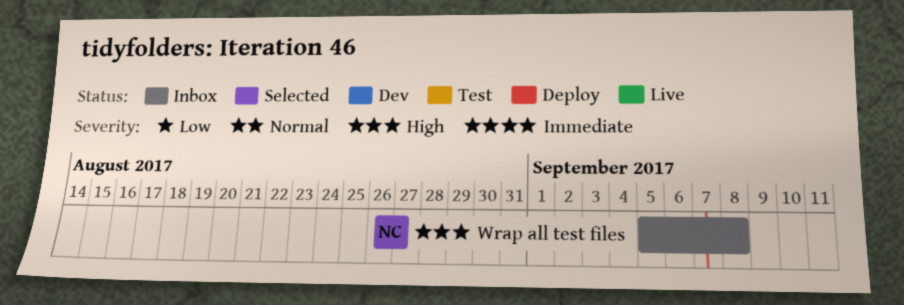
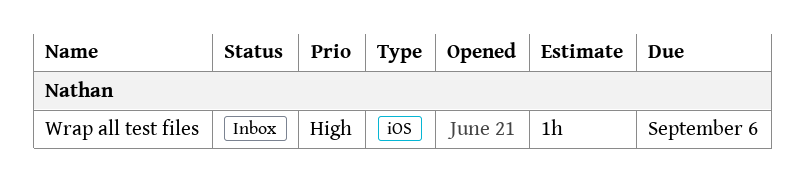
Wrap all test files, due: Sep 8 -> Sep 6

